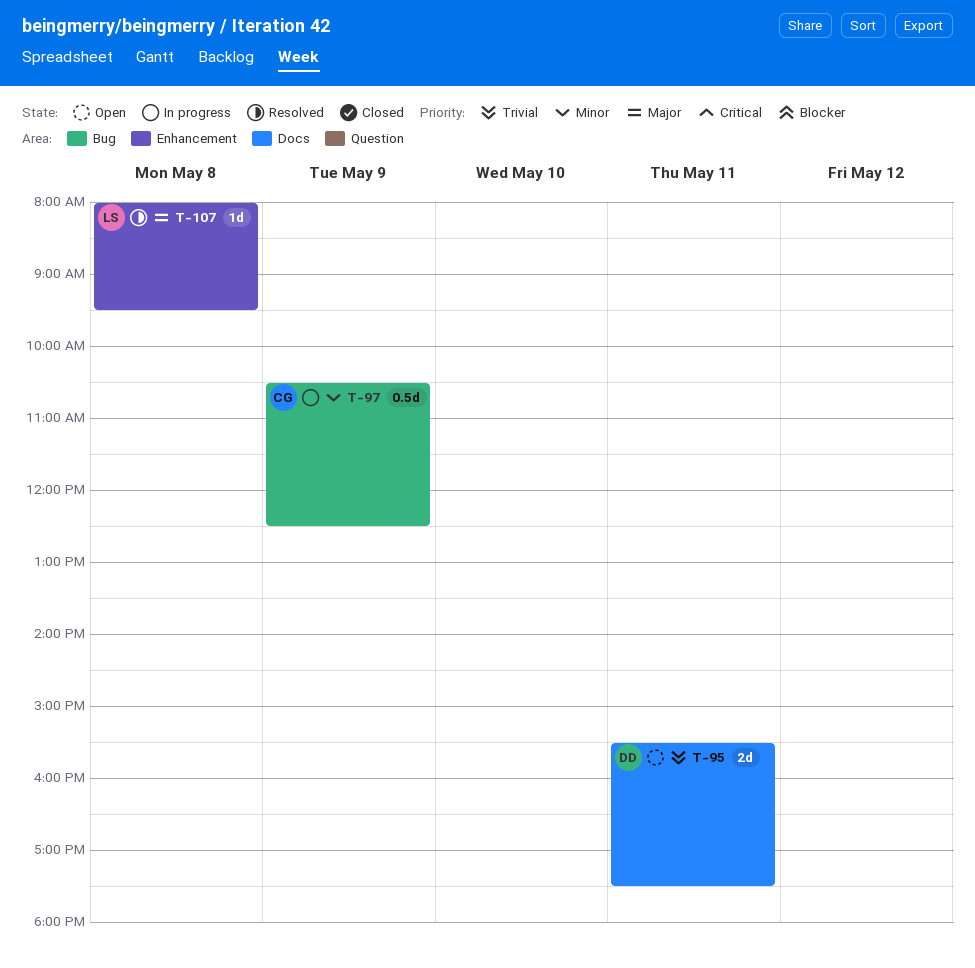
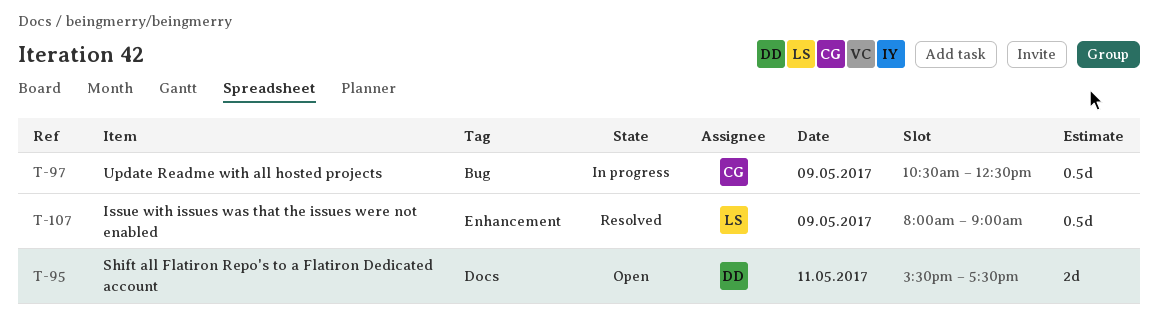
T-107, estimate: 1d -> 0.5d
T-107, day: May 8 -> May 9
T-107, ends: 09:30 -> 09:00

